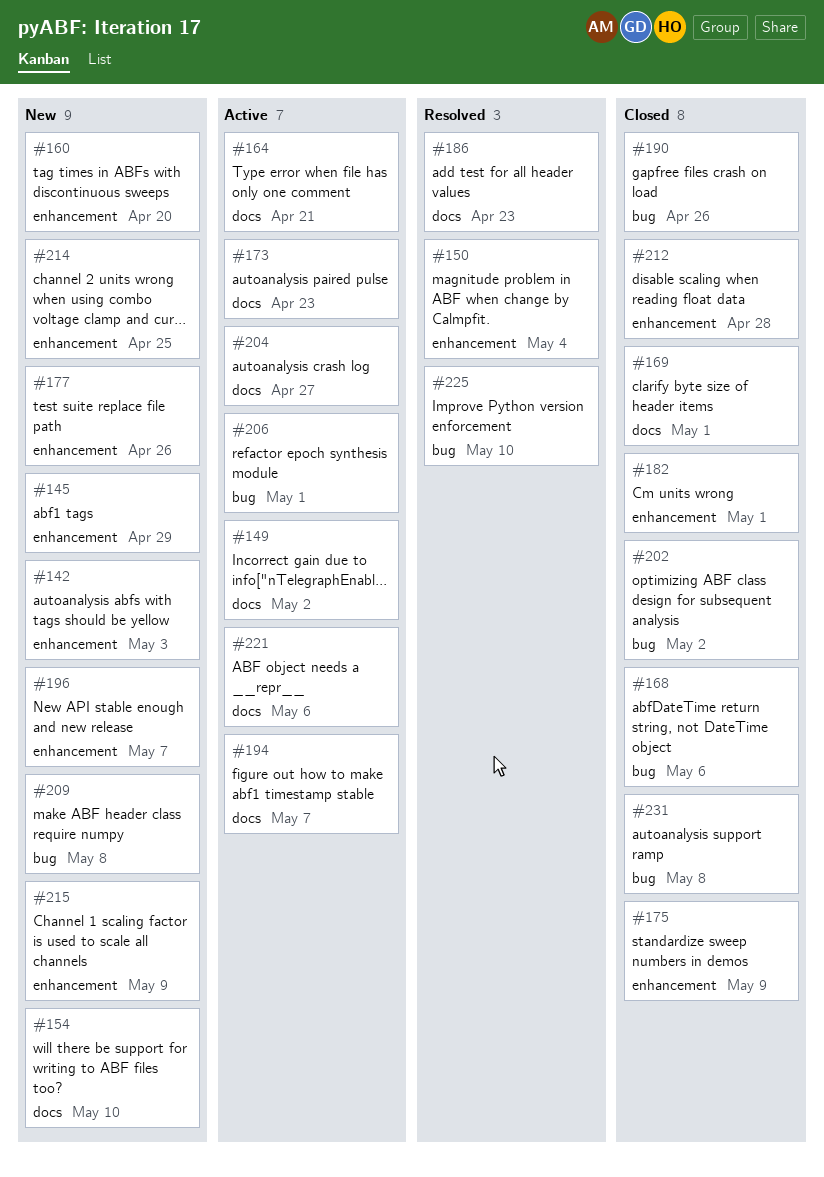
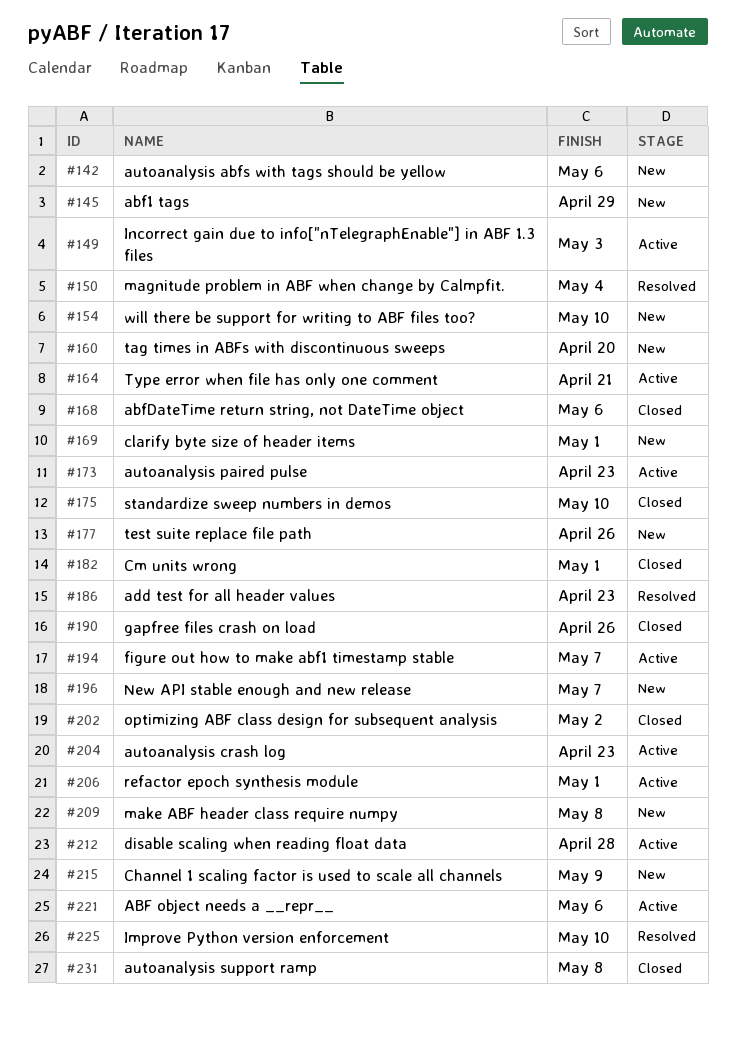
#142, due: May 3 -> May 6
#149, due: May 2 -> May 3
#169, status: Closed -> New
#175, due: May 9 -> May 10
#204, due: Apr 27 -> Apr 23
#212, status: Closed -> Active
#214: present -> none

